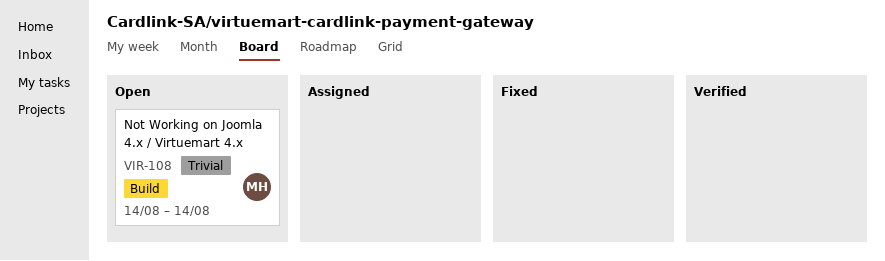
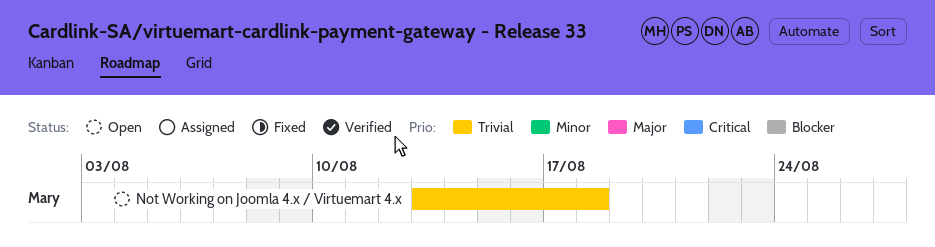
Not Working on Joomla 4.x / Virtuemart 4.x, start: Aug 14 -> Aug 13
Not Working on Joomla 4.x / Virtuemart 4.x, due: Aug 14 -> Aug 18

